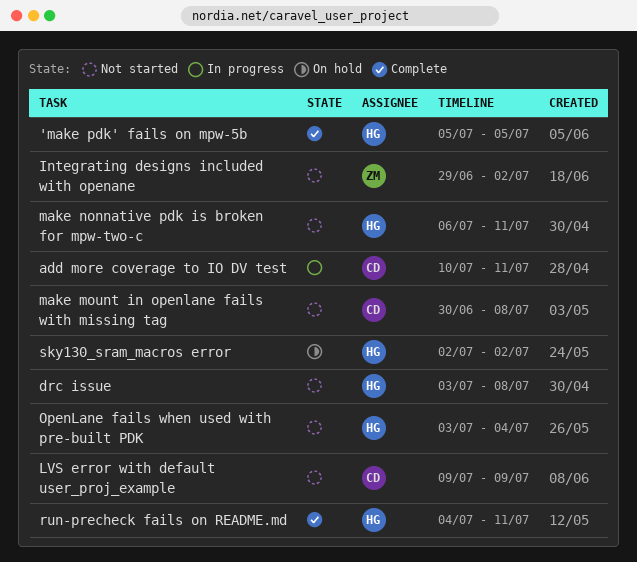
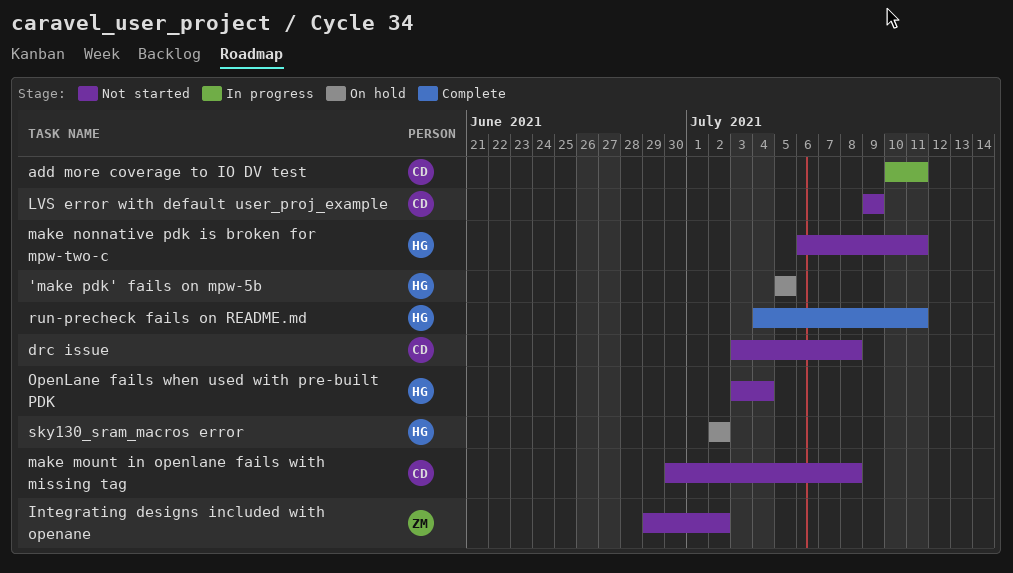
'make pdk' fails on mpw-5b, status: Complete -> On hold
drc issue, owner: HG -> CD

